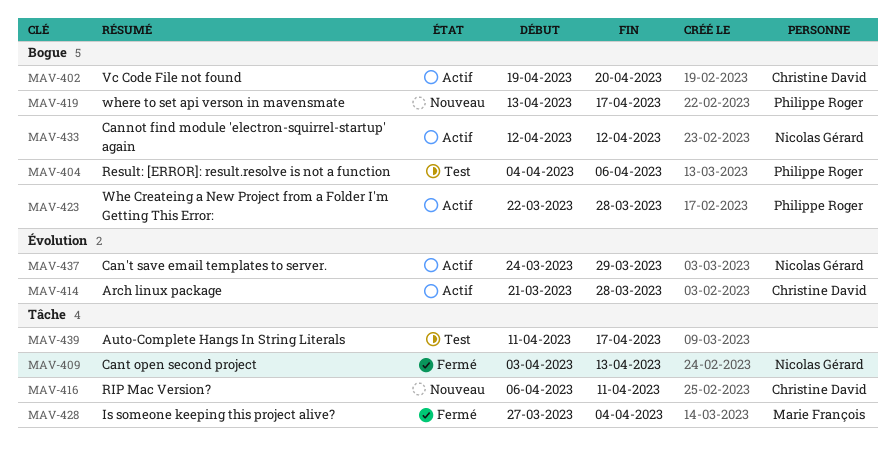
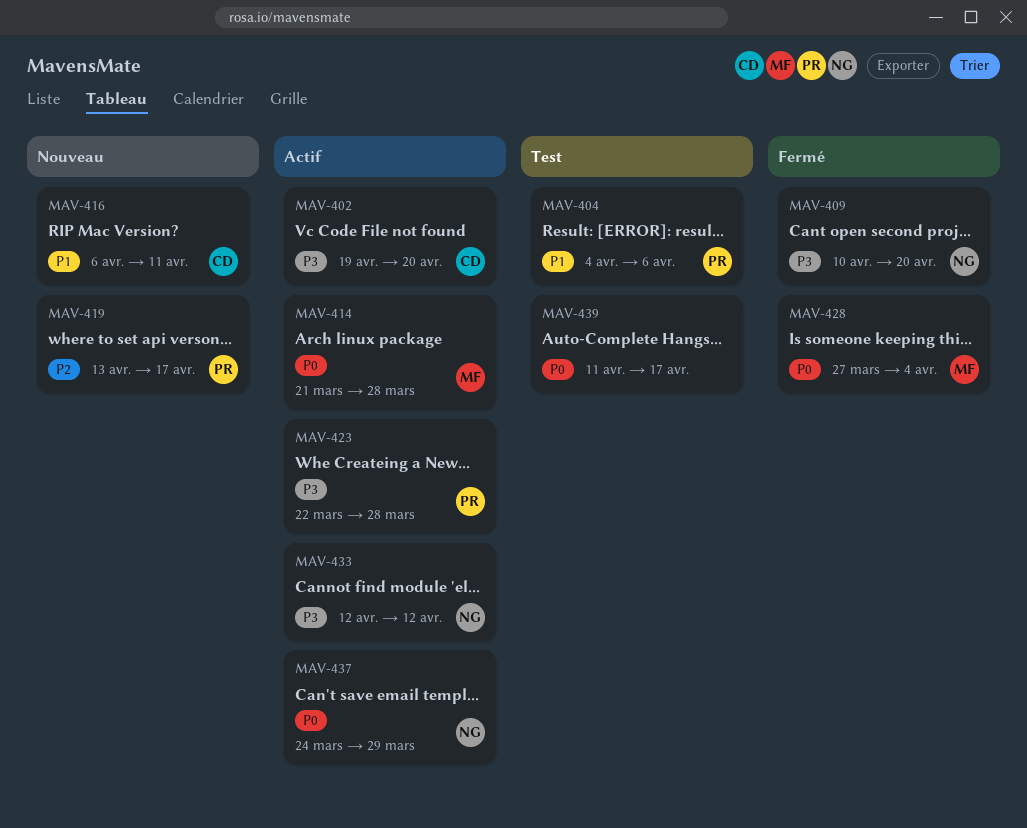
MAV-409, start: Apr 3 -> Apr 10
MAV-409, due: Apr 13 -> Apr 20
MAV-414, owner: Christine David -> Marie François

